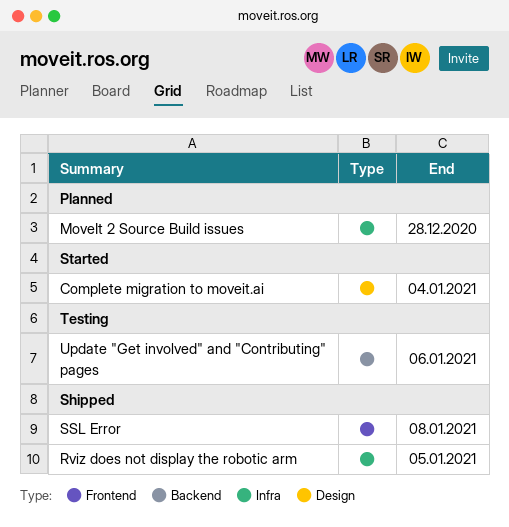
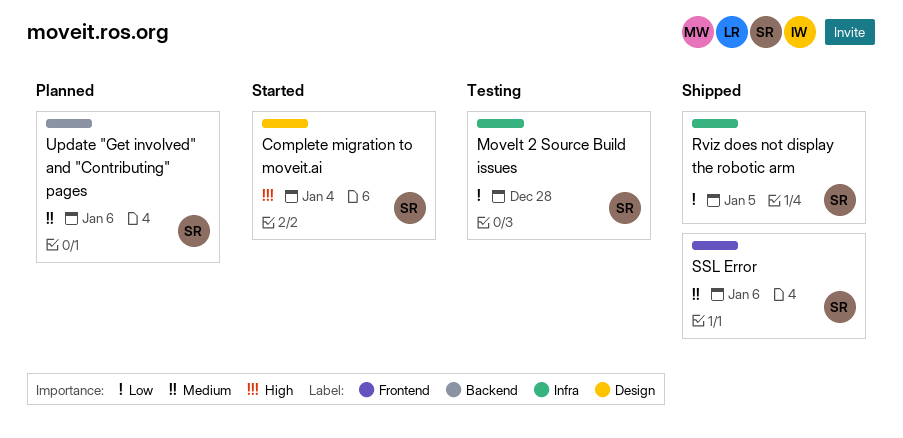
MoveIt 2 Source Build issues, status: Planned -> Testing
SSL Error, due: Jan 8 -> Jan 6
Update "Get involved" and "Contributing" pages, status: Testing -> Planned

